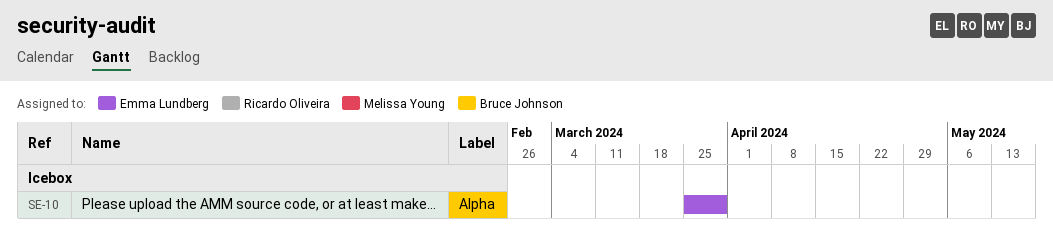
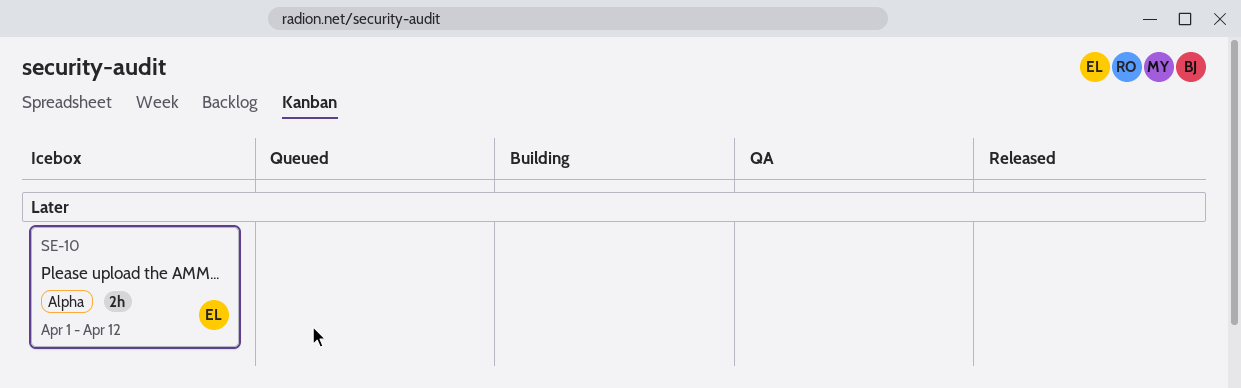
SE-10, start: Mar 25 -> Apr 1
SE-10, due: Mar 29 -> Apr 12

